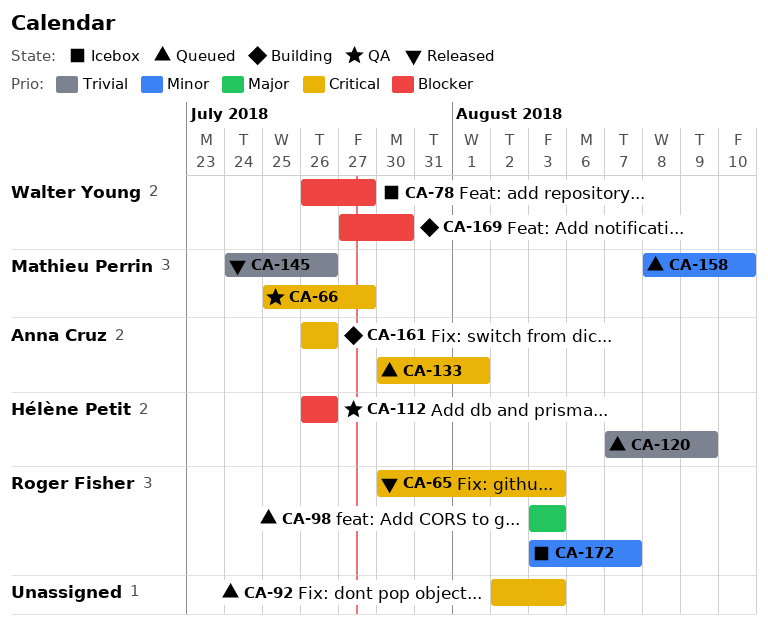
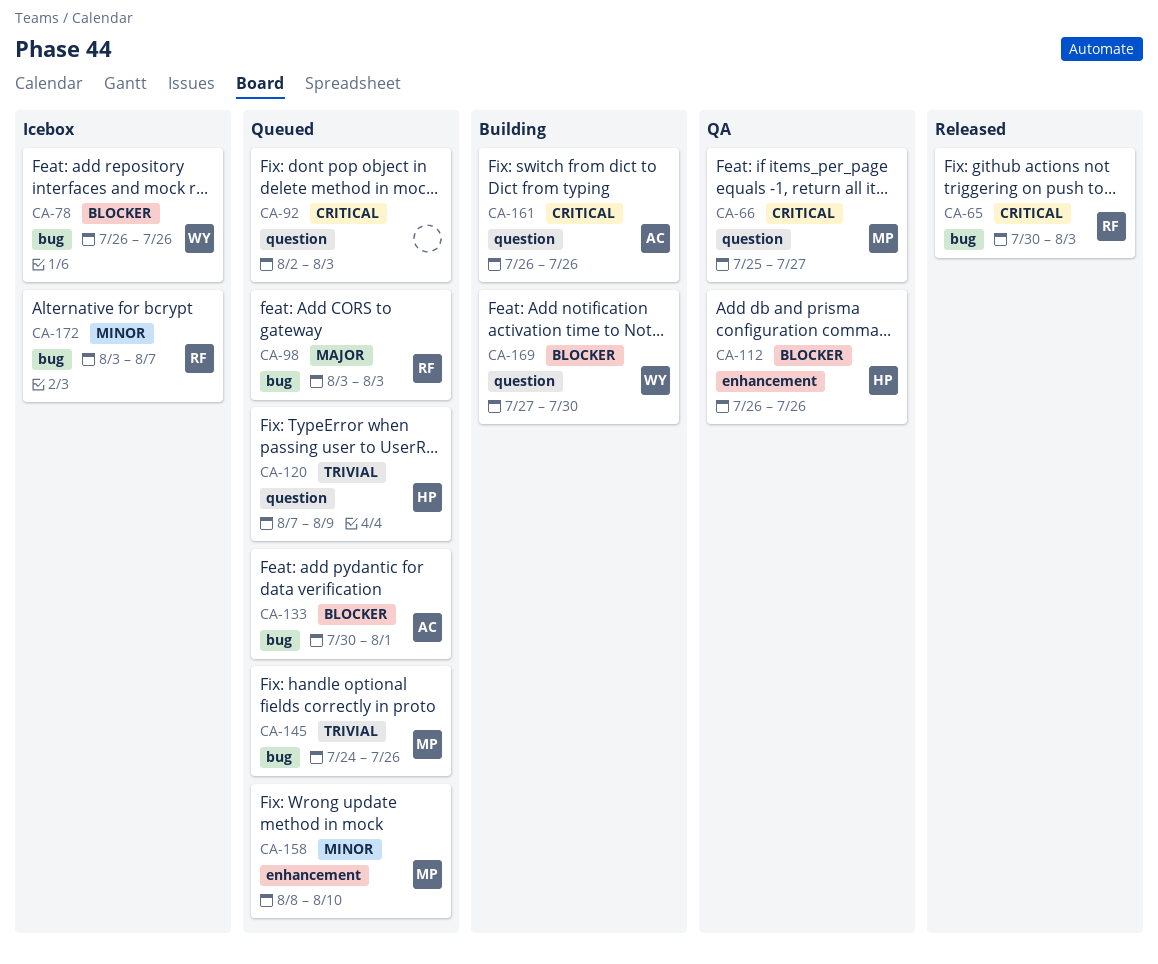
CA-78, due: Jul 27 -> Jul 26
CA-133, priority: Critical -> Blocker
CA-145, status: Released -> Queued

